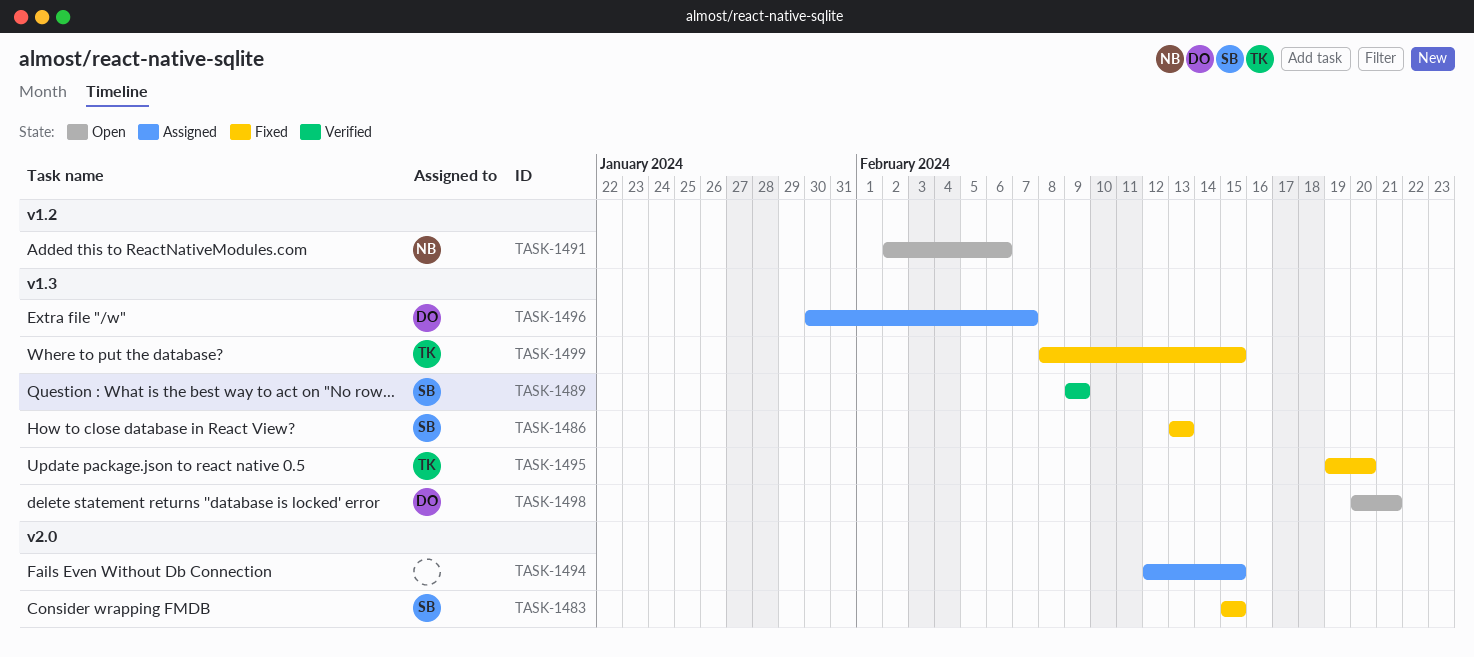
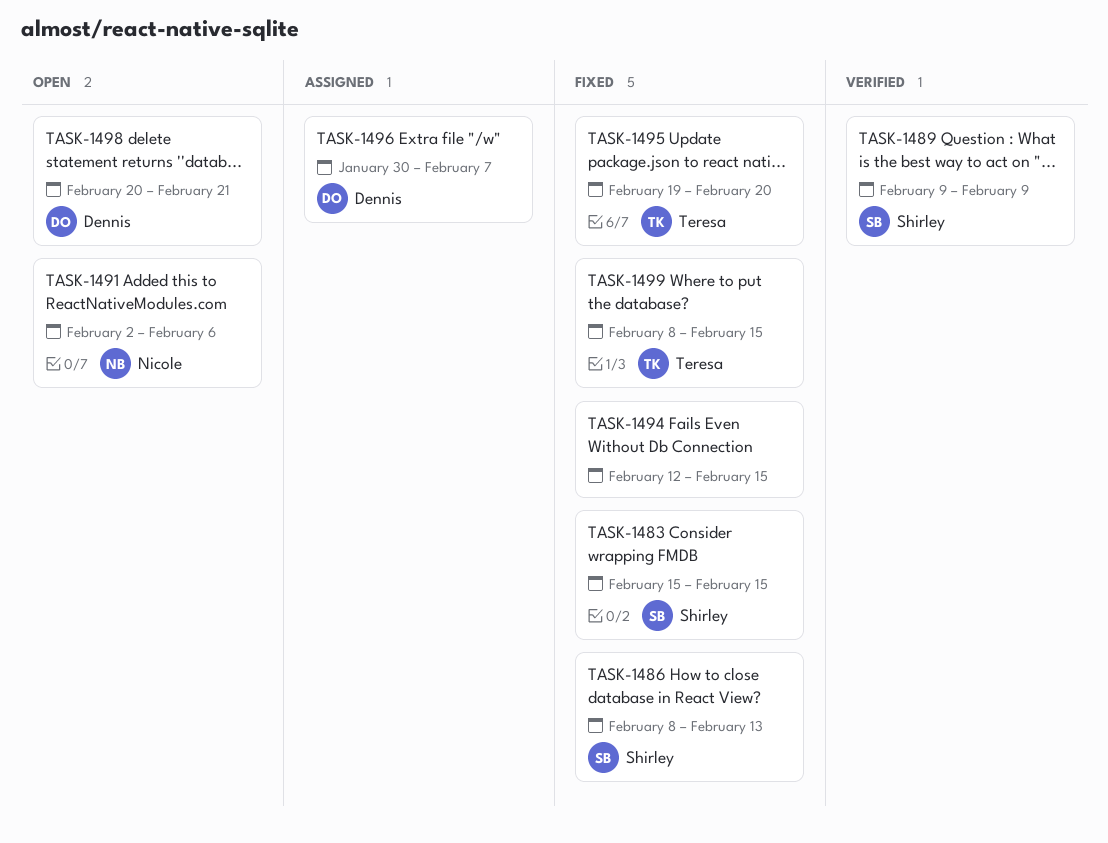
TASK-1486, start: Feb 13 -> Feb 8
TASK-1494, status: Assigned -> Fixed

